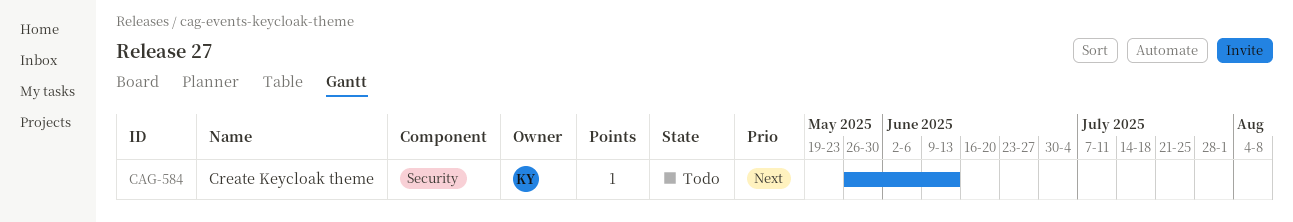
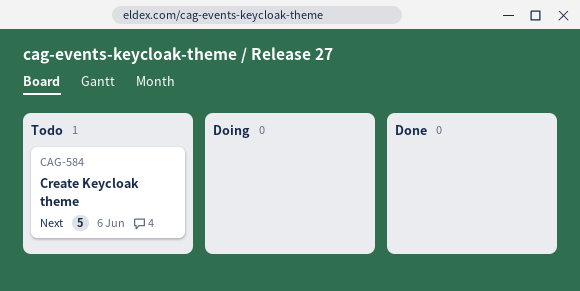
CAG-584, estimate: 1 -> 5
CAG-584, due: Jun 13 -> Jun 6

